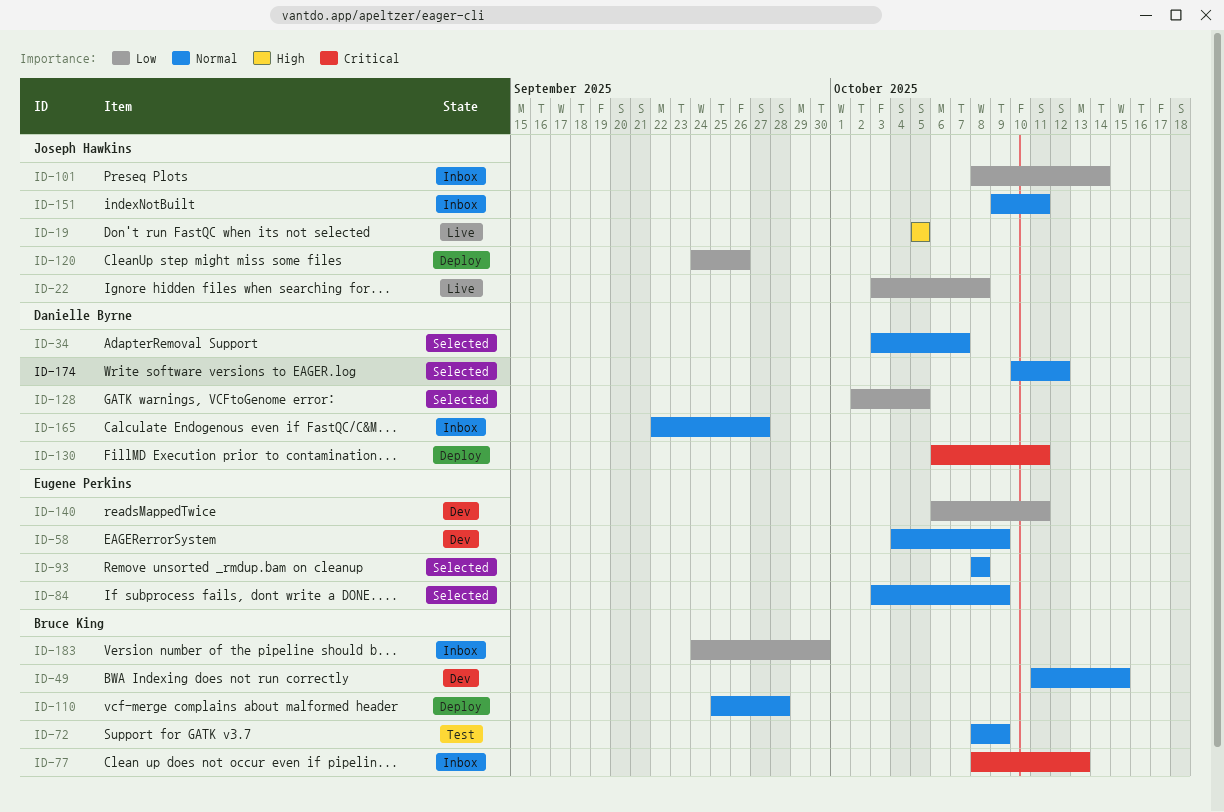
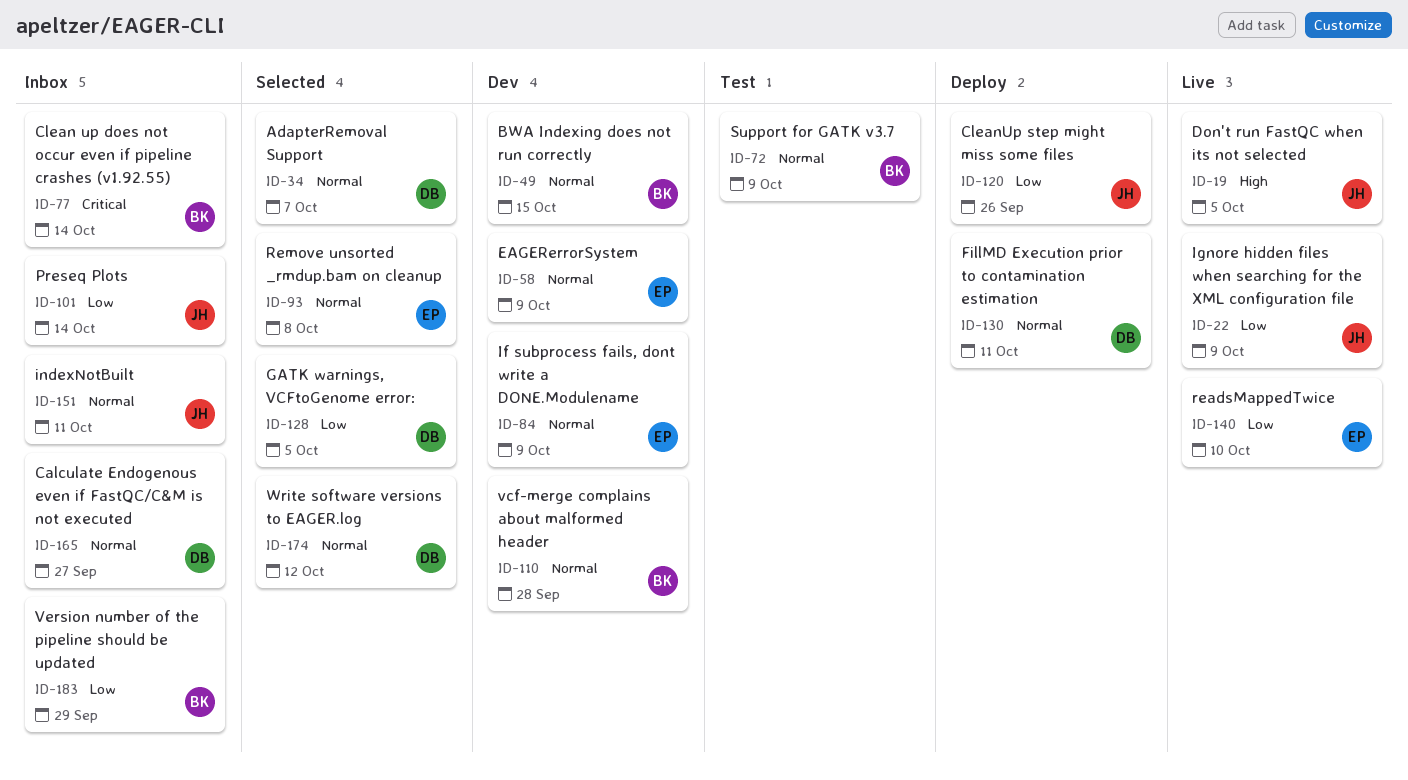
ID-22, due: Oct 8 -> Oct 9
ID-77, due: Oct 13 -> Oct 14
ID-84, status: Selected -> Dev
ID-110, status: Deploy -> Dev
ID-130, priority: Critical -> Normal
ID-140, status: Dev -> Live
ID-140, due: Oct 11 -> Oct 10
ID-183, due: Sep 30 -> Sep 29

